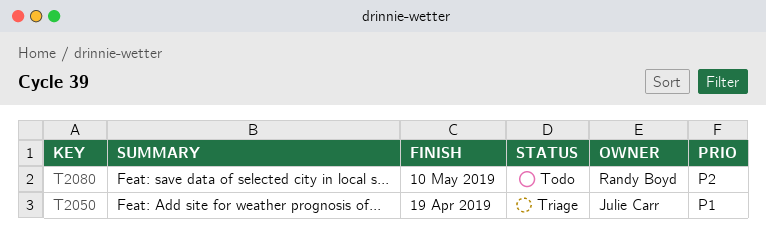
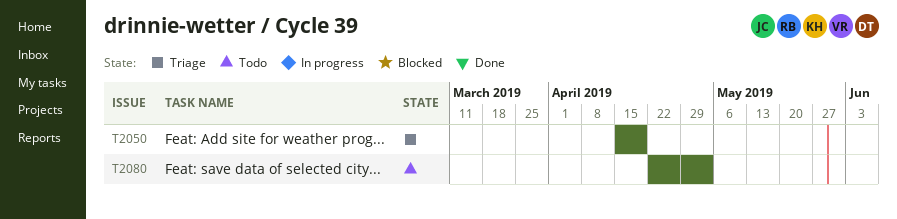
T2080, due: May 10 -> May 3

